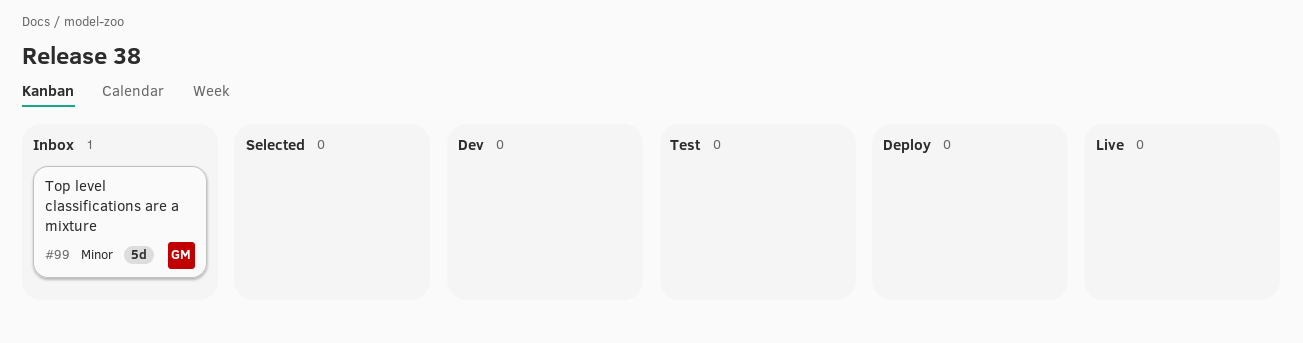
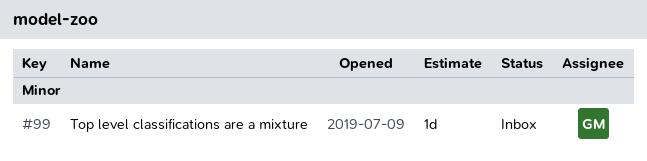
#99, estimate: 5d -> 1d

